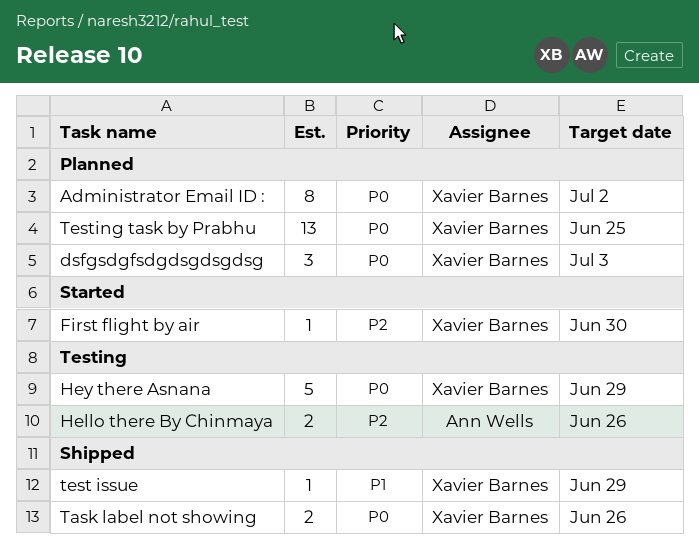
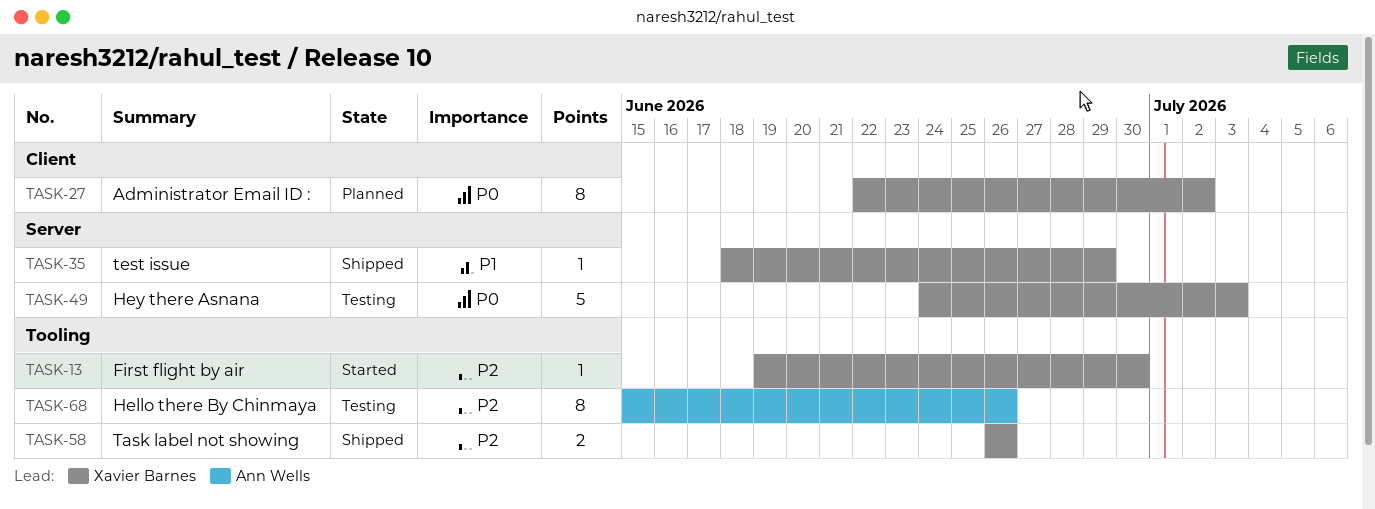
dsfgsdgfsdgdsgdsgdsg: present -> none
Hello there By Chinmaya, estimate: 2 -> 8
Hey there Asnana, due: Jun 29 -> Jul 3
Task label not showing, priority: P0 -> P2
Testing task by Prabhu: present -> none

